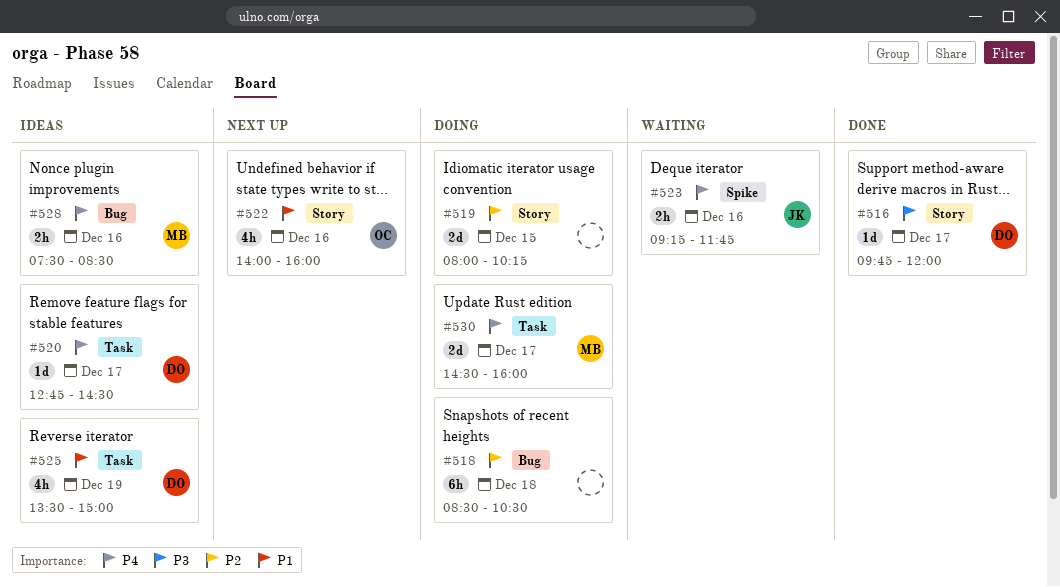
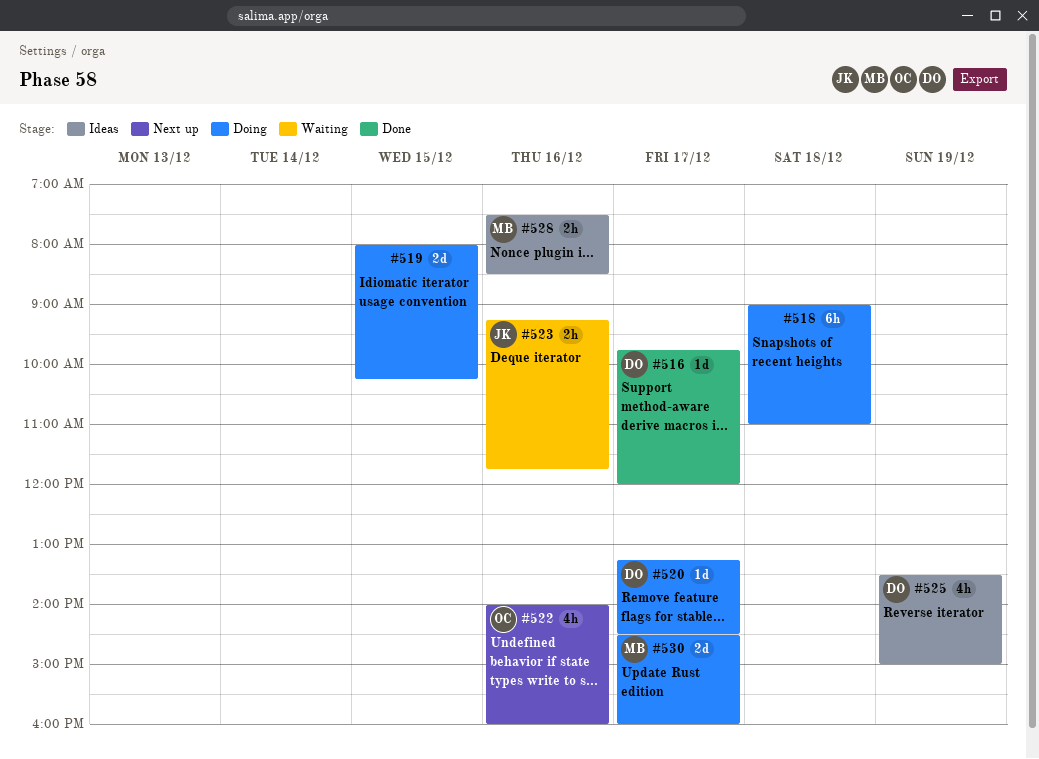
#518, begins: 08:30 -> 09:00
#518, ends: 10:30 -> 11:00
#520, status: Ideas -> Doing
#520, begins: 12:45 -> 13:15

